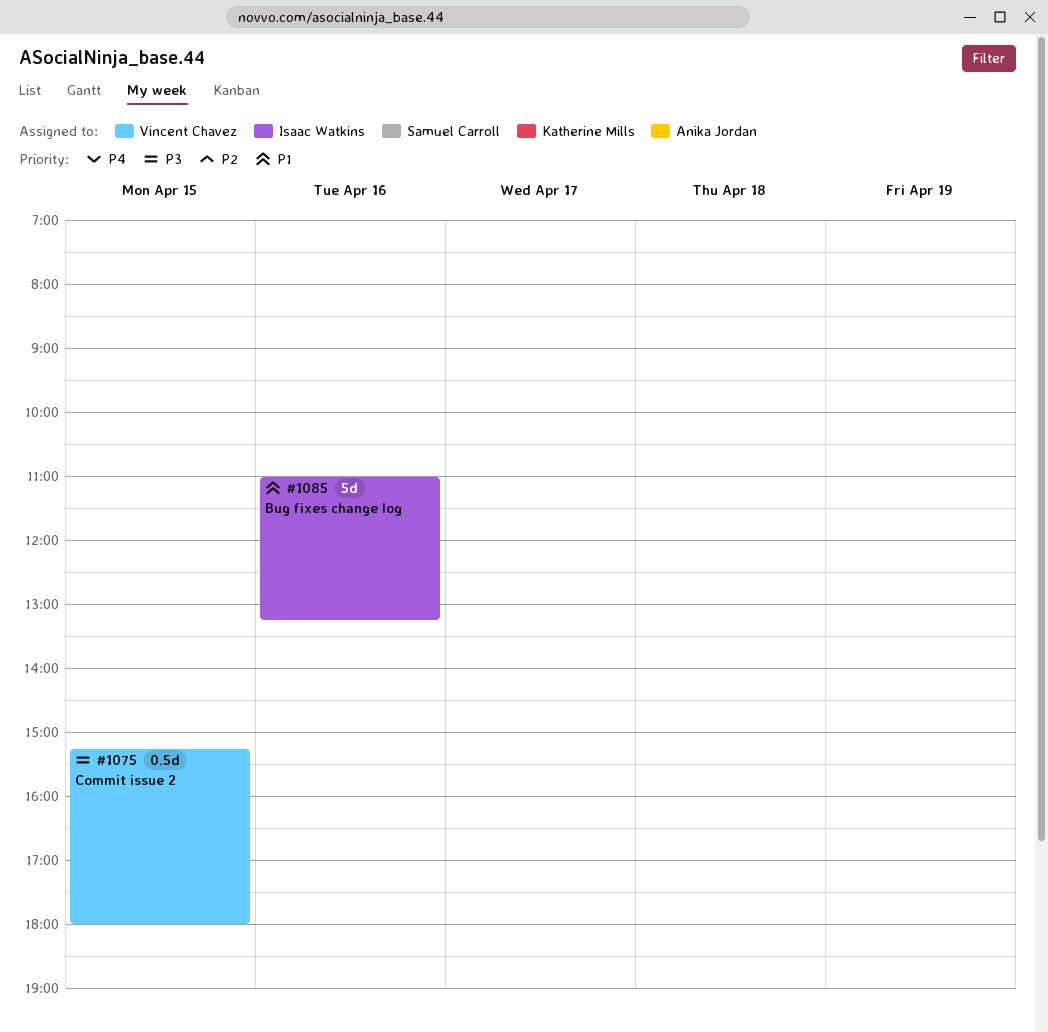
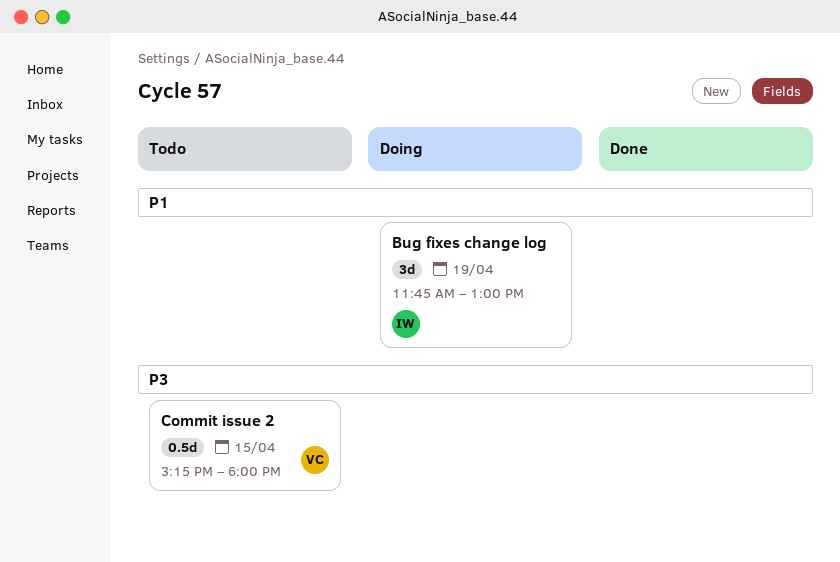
Bug fixes change log, estimate: 5d -> 3d
Bug fixes change log, day: Apr 16 -> Apr 19
Bug fixes change log, begins: 11:00 -> 11:45
Bug fixes change log, ends: 13:15 -> 13:00

